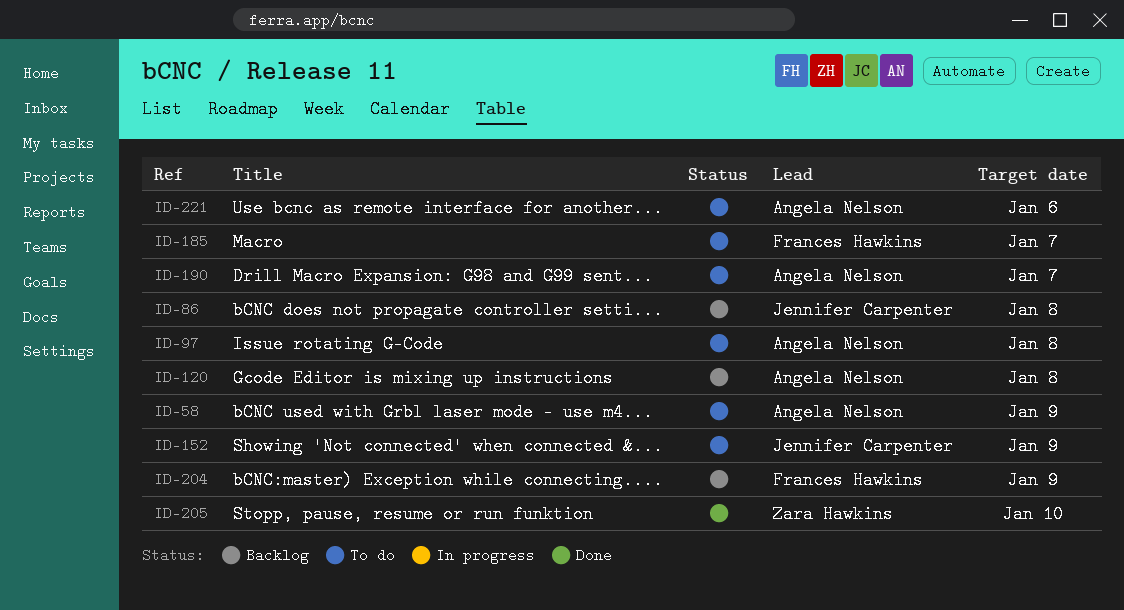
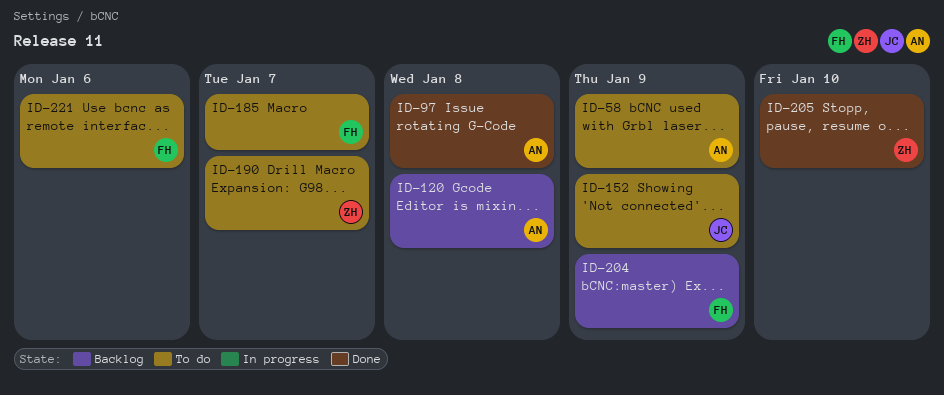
ID-86: present -> none
ID-97, status: To do -> Done
ID-190, owner: Angela Nelson -> Zara Hawkins
ID-221, owner: Angela Nelson -> Frances Hawkins

